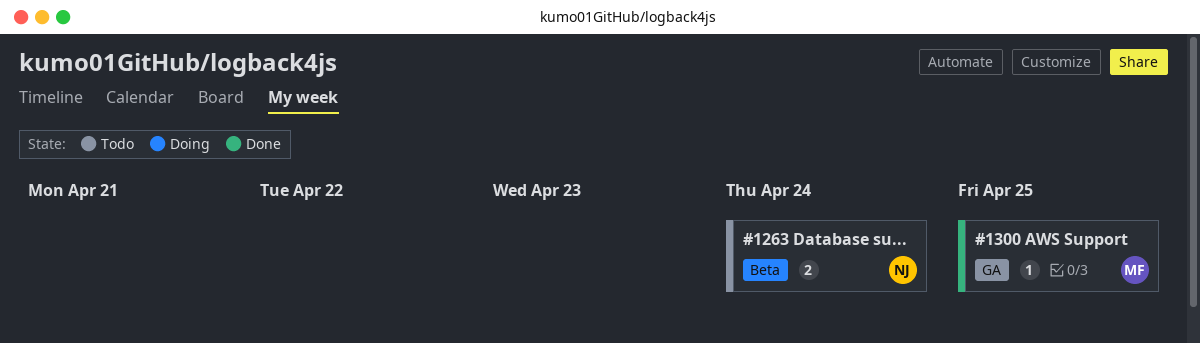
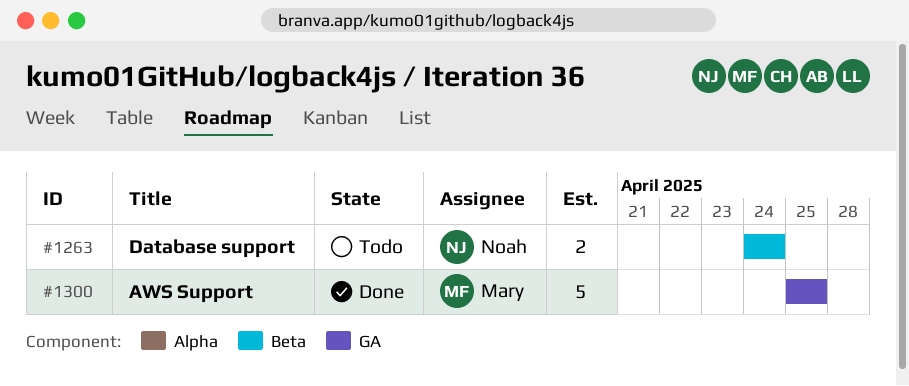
#1300, estimate: 1 -> 5

